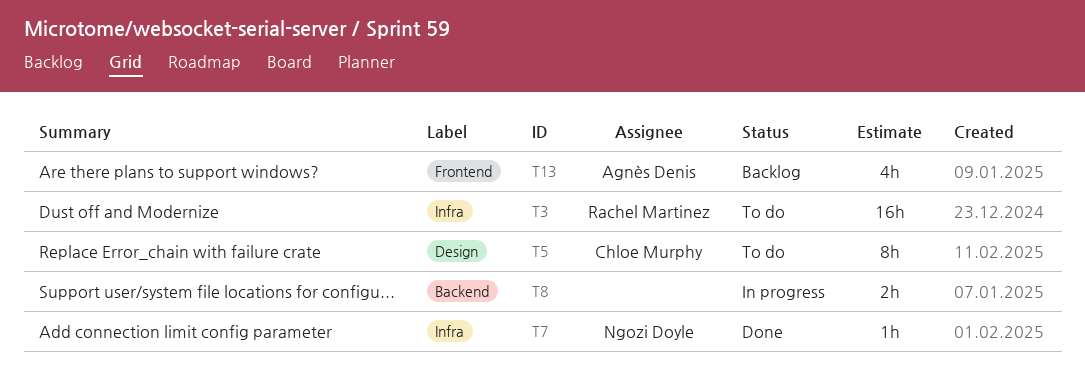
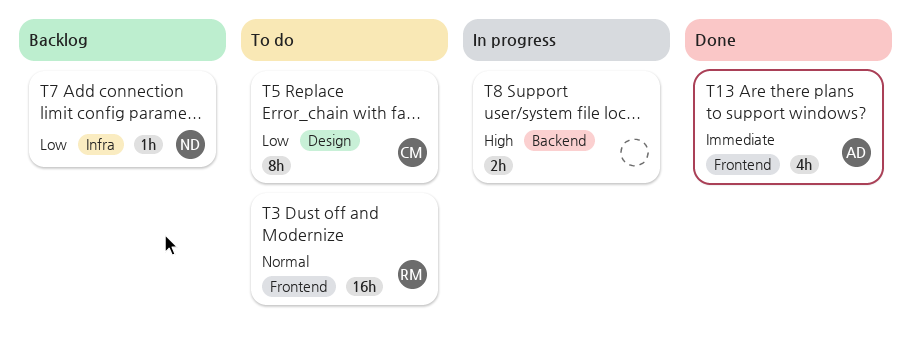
T3, label: Infra -> Frontend
T7, status: Done -> Backlog
T13, status: Backlog -> Done

